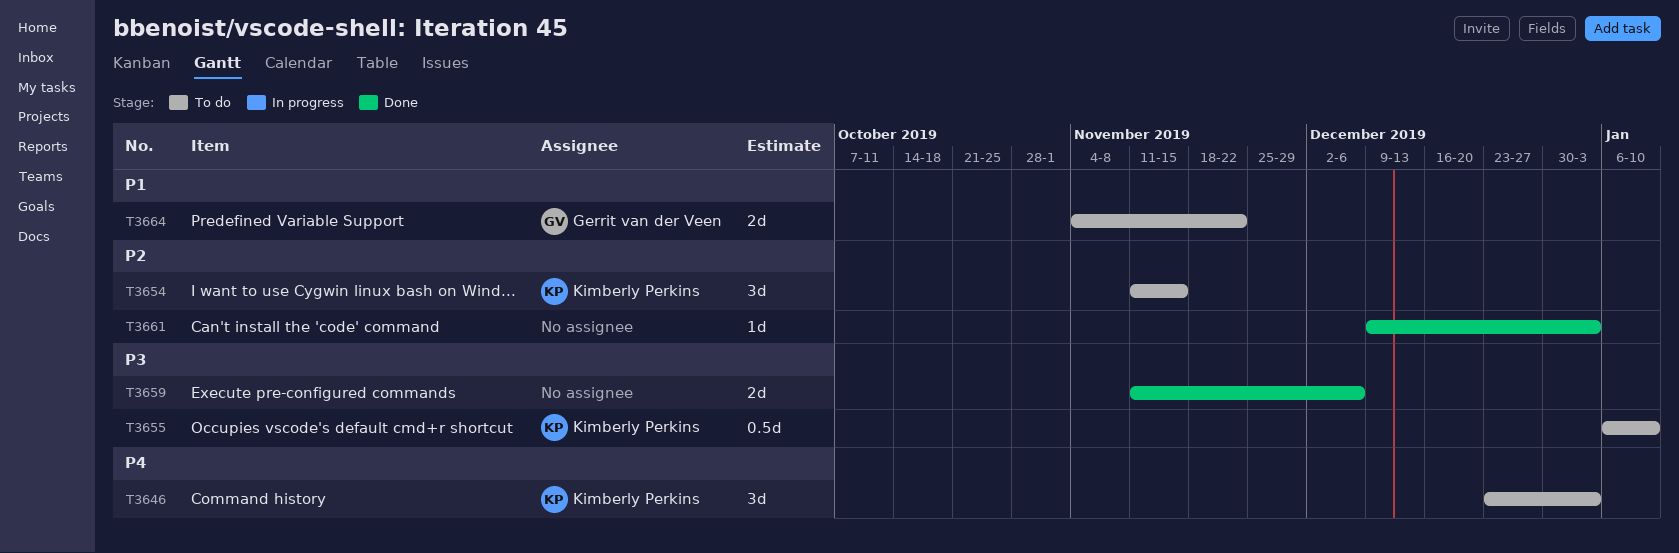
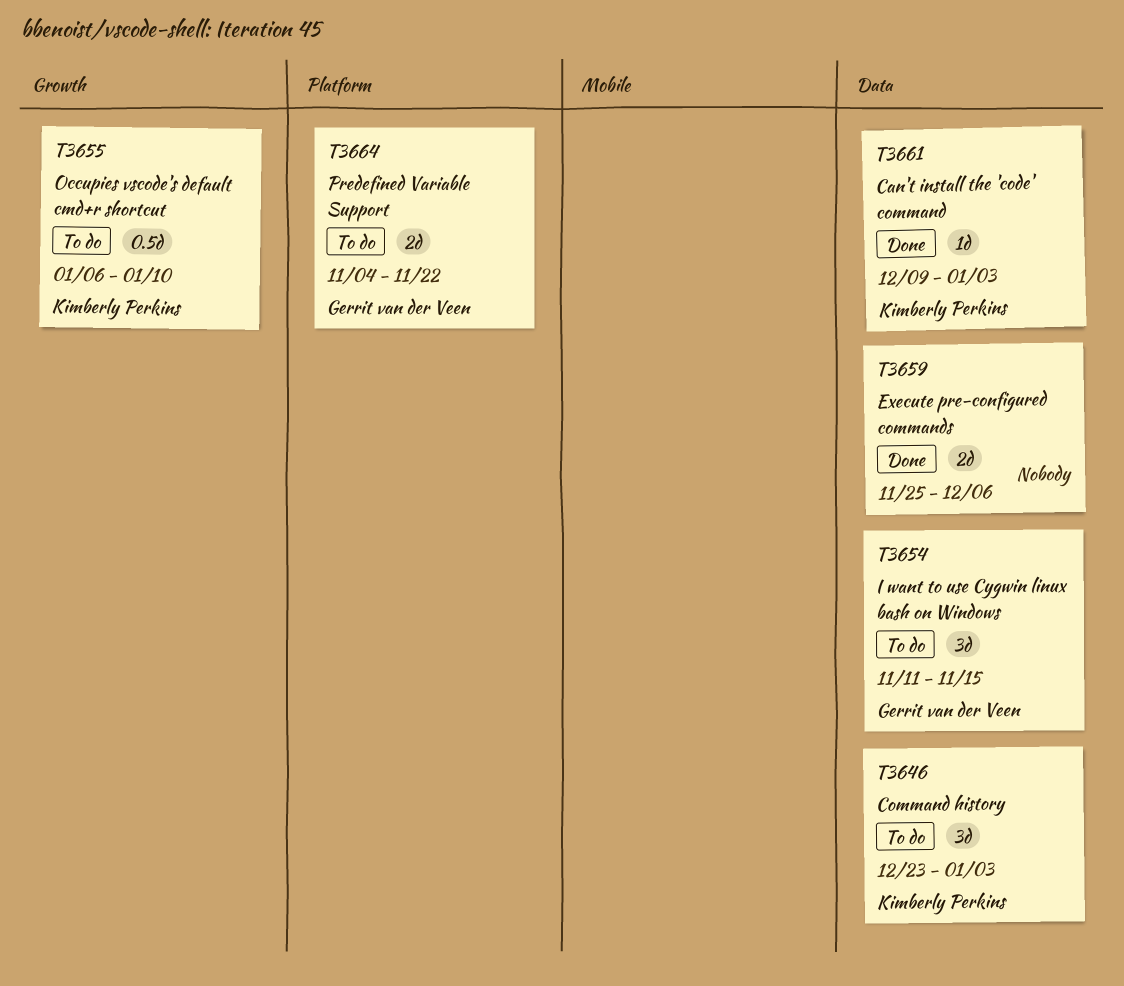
T3654, owner: Kimberly Perkins -> Gerrit van der Veen
T3659, start: Nov 11 -> Nov 25
T3661, owner: none -> Kimberly Perkins

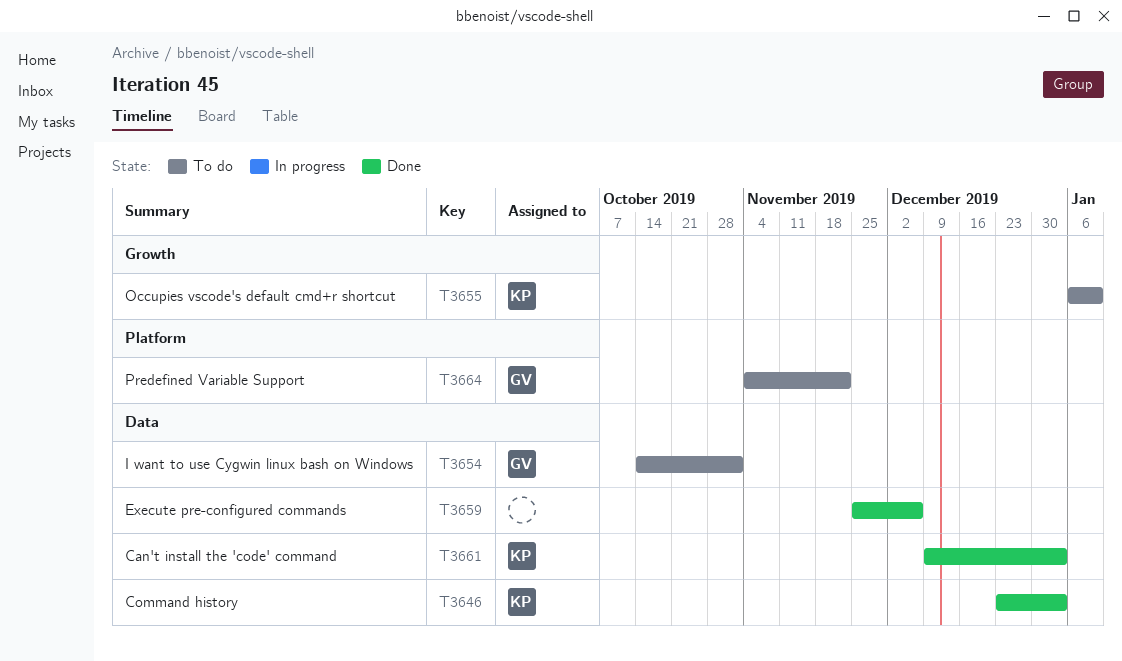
T3646, status: To do -> Done
T3654, start: Nov 11 -> Oct 14
T3654, due: Nov 15 -> Nov 1

